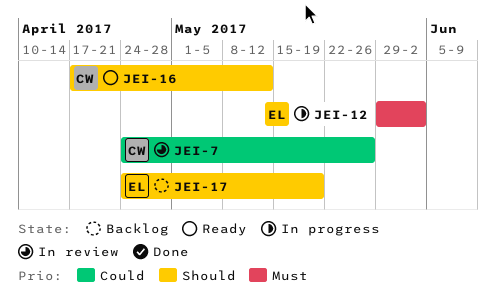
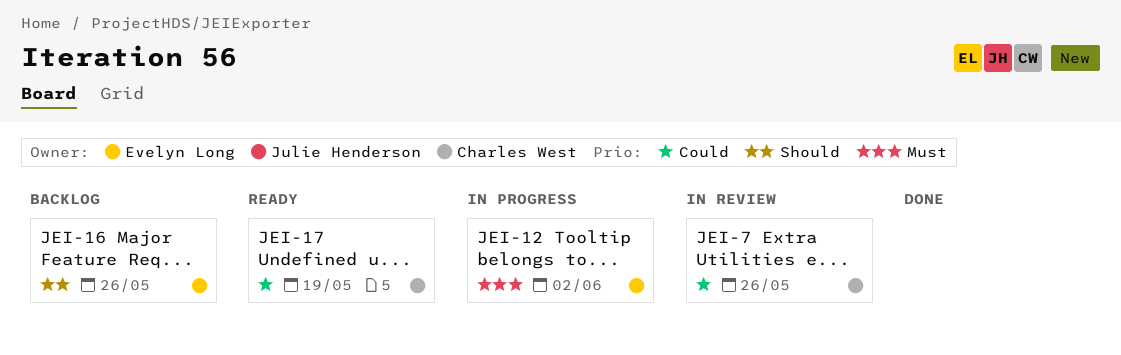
JEI-16, status: Ready -> Backlog
JEI-16, owner: Charles West -> Evelyn Long
JEI-16, due: May 12 -> May 26
JEI-17, status: Backlog -> Ready
JEI-17, owner: Evelyn Long -> Charles West
JEI-17, priority: Should -> Could

